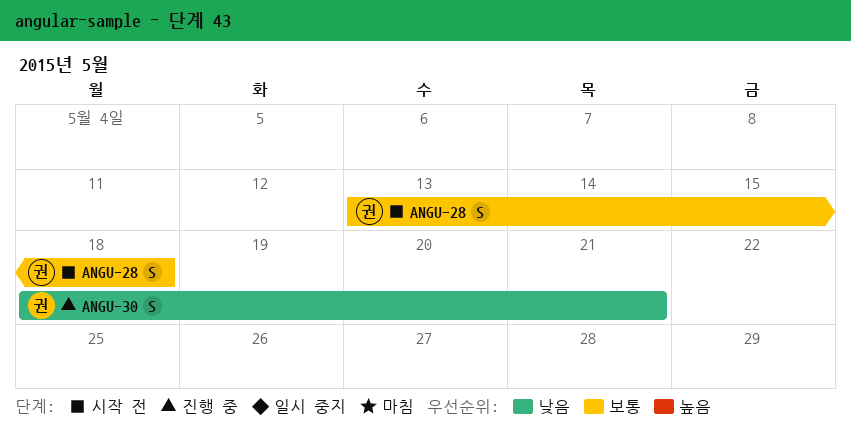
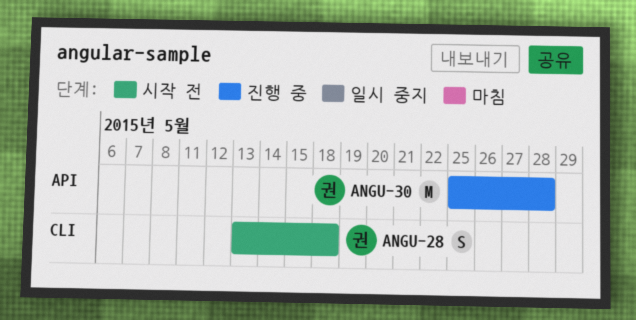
ANGU-30, estimate: S -> M
ANGU-30, start: May 18 -> May 25
ANGU-30, due: May 21 -> May 28

